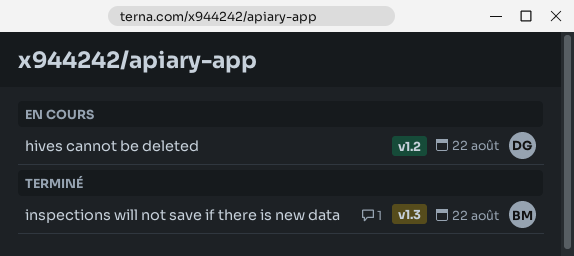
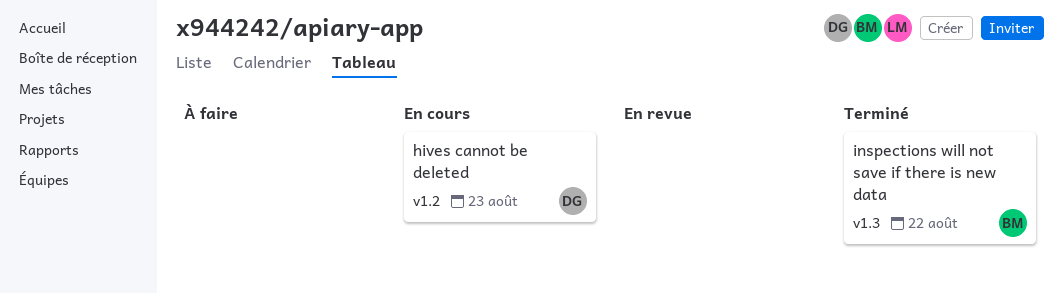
hives cannot be deleted, due: Aug 22 -> Aug 23

